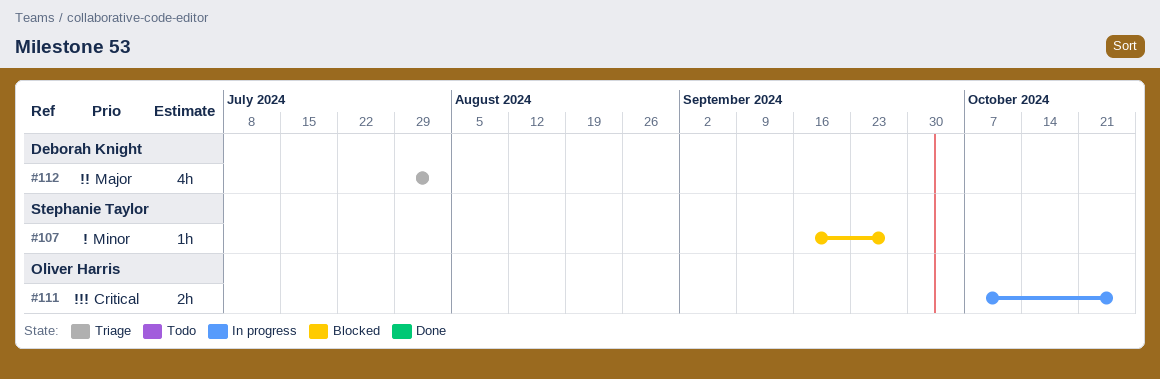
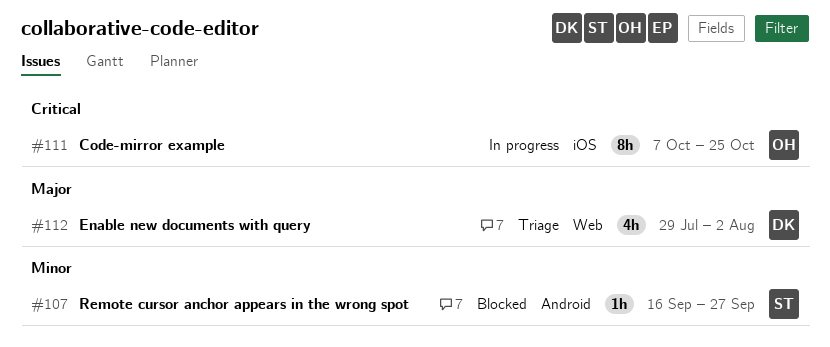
#111, estimate: 2h -> 8h

